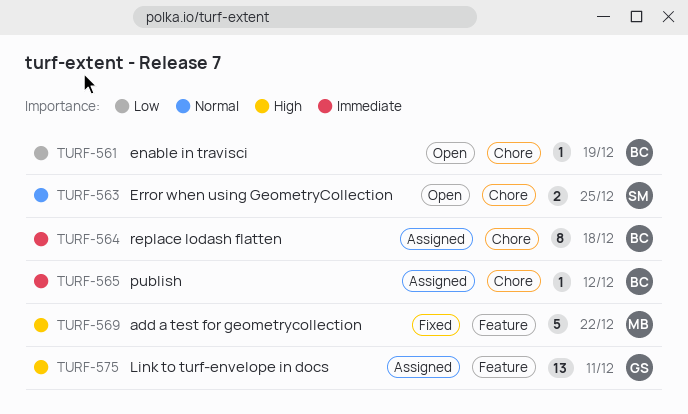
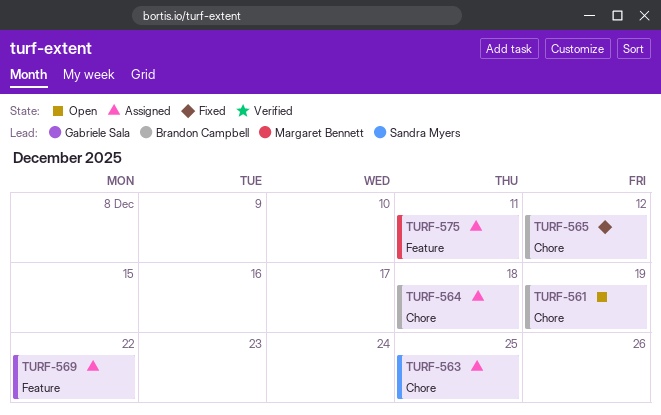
TURF-563, status: Open -> Assigned
TURF-565, status: Assigned -> Fixed
TURF-569, status: Fixed -> Assigned
TURF-569, owner: Margaret Bennett -> Gabriele Sala
TURF-575, owner: Gabriele Sala -> Margaret Bennett

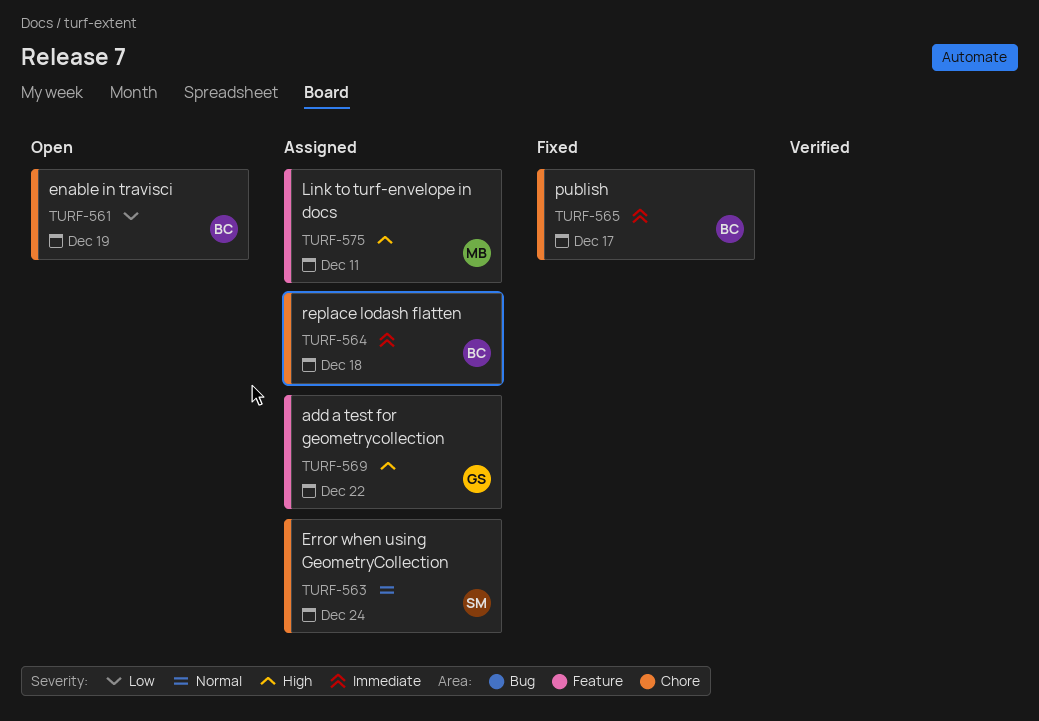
TURF-563, due: Dec 25 -> Dec 24
TURF-565, due: Dec 12 -> Dec 17

